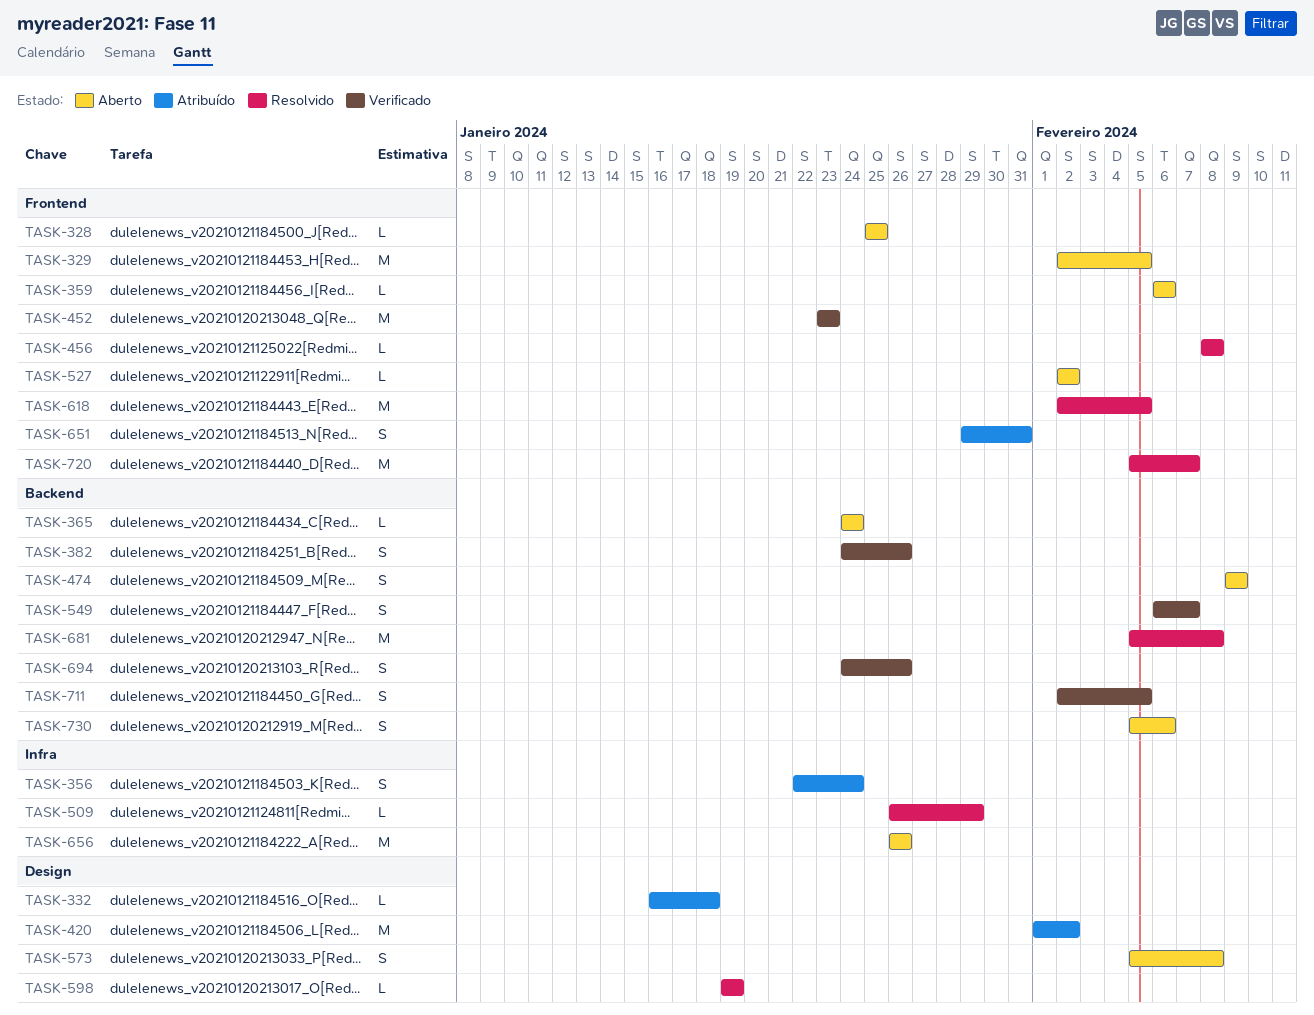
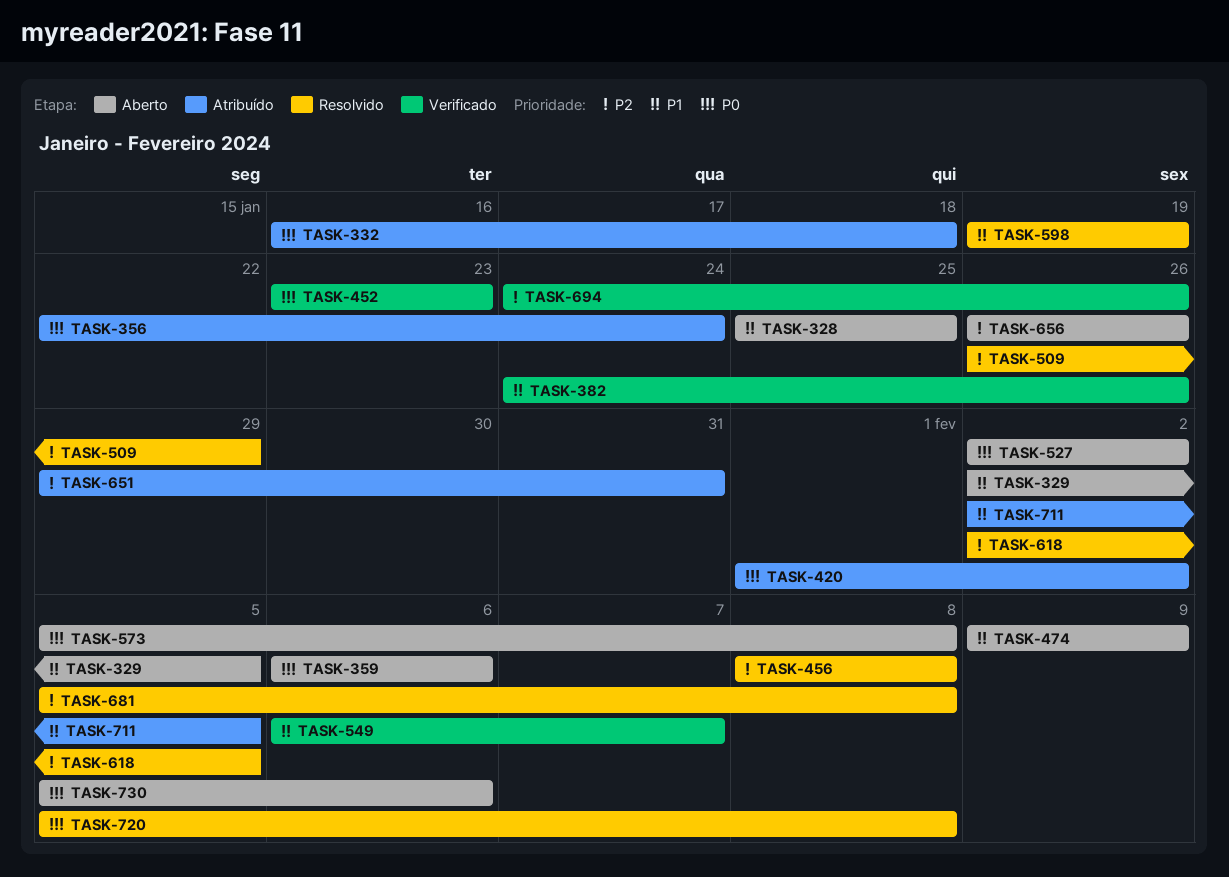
TASK-365: present -> none
TASK-711, status: Verificado -> Atribuído
TASK-720, due: Feb 7 -> Feb 8

